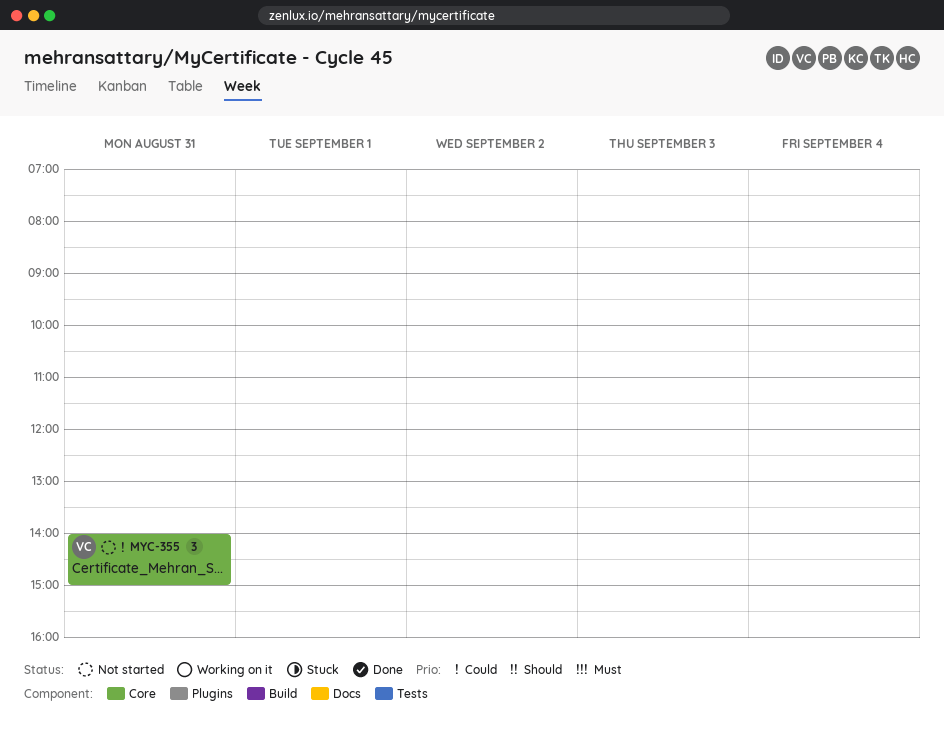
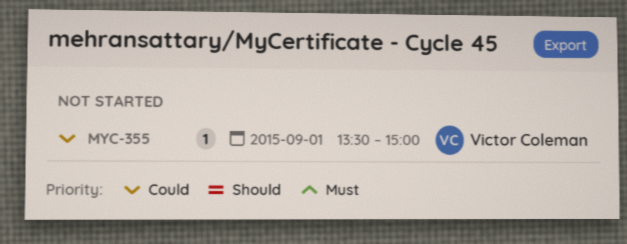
MYC-355, estimate: 3 -> 1
MYC-355, day: Aug 31 -> Sep 1
MYC-355, begins: 14:00 -> 13:30

